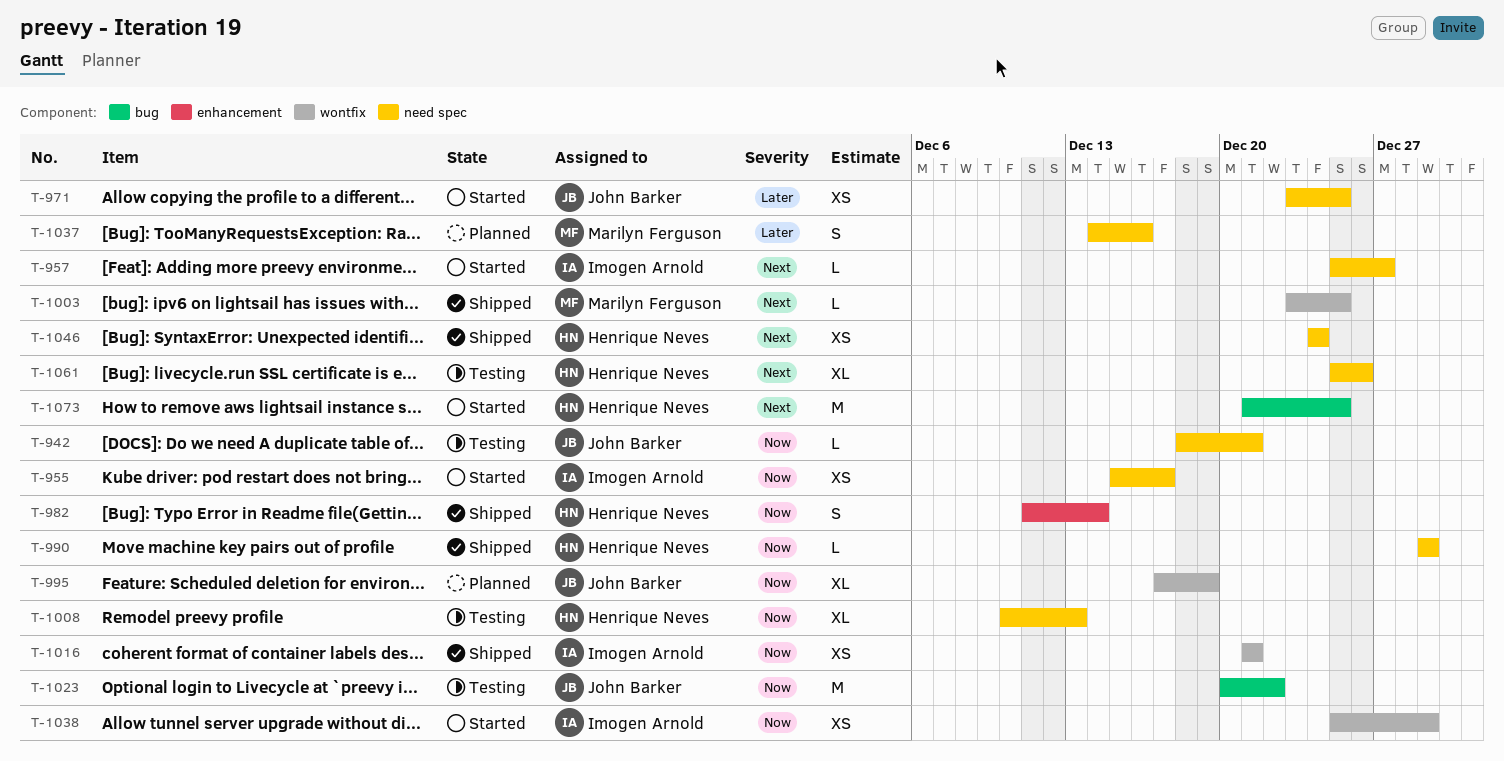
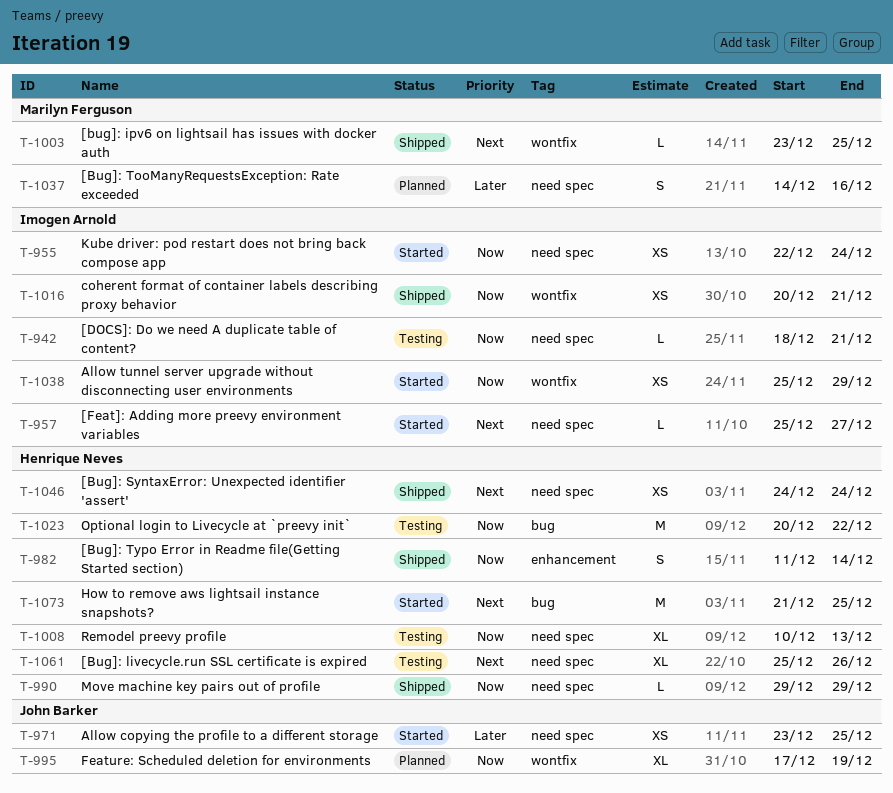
T-942, owner: John Barker -> Imogen Arnold
T-955, start: Dec 15 -> Dec 22
T-955, due: Dec 17 -> Dec 24
T-1016, start: Dec 21 -> Dec 20
T-1023, owner: John Barker -> Henrique Neves

